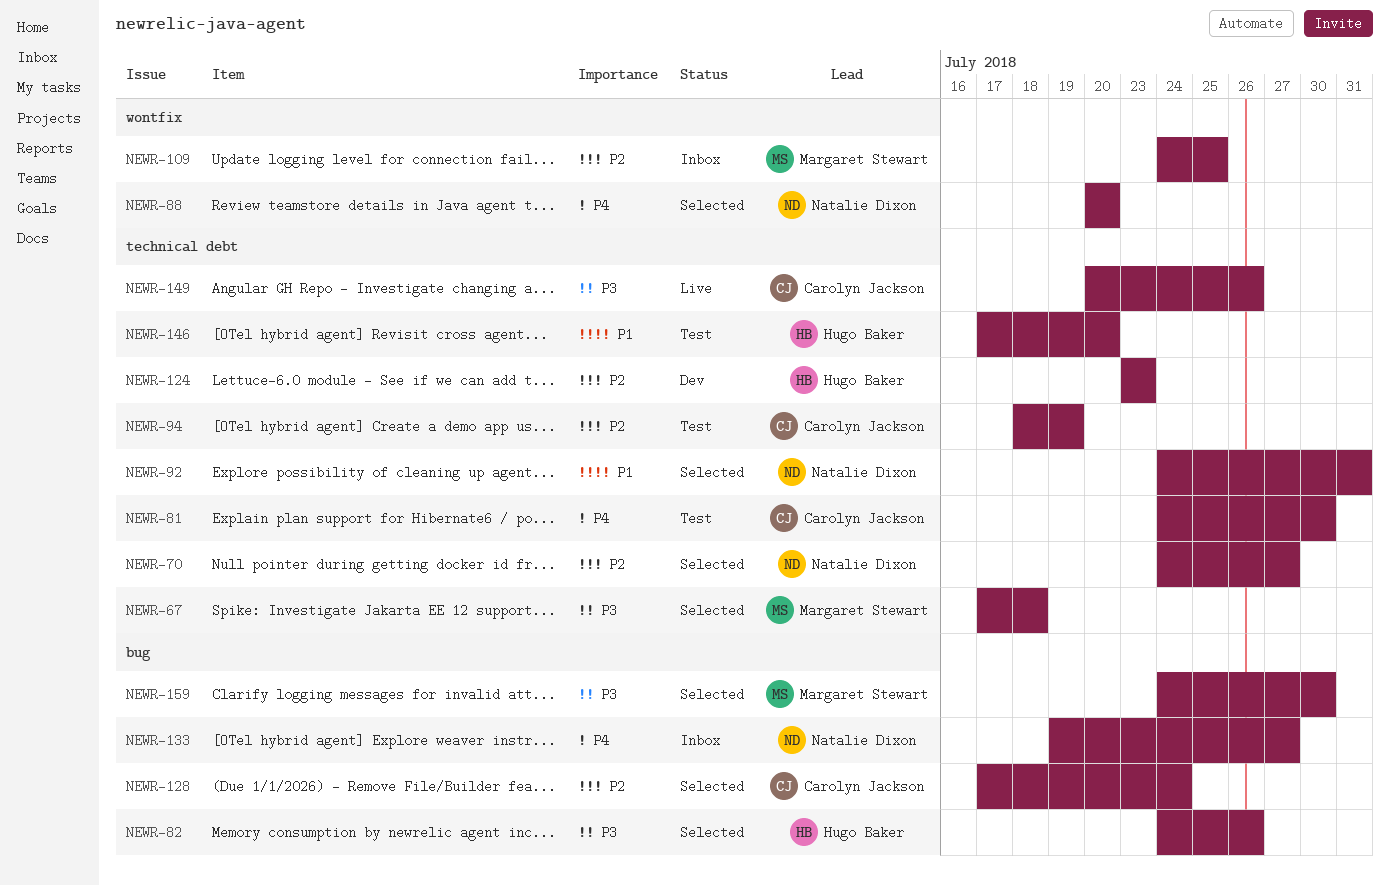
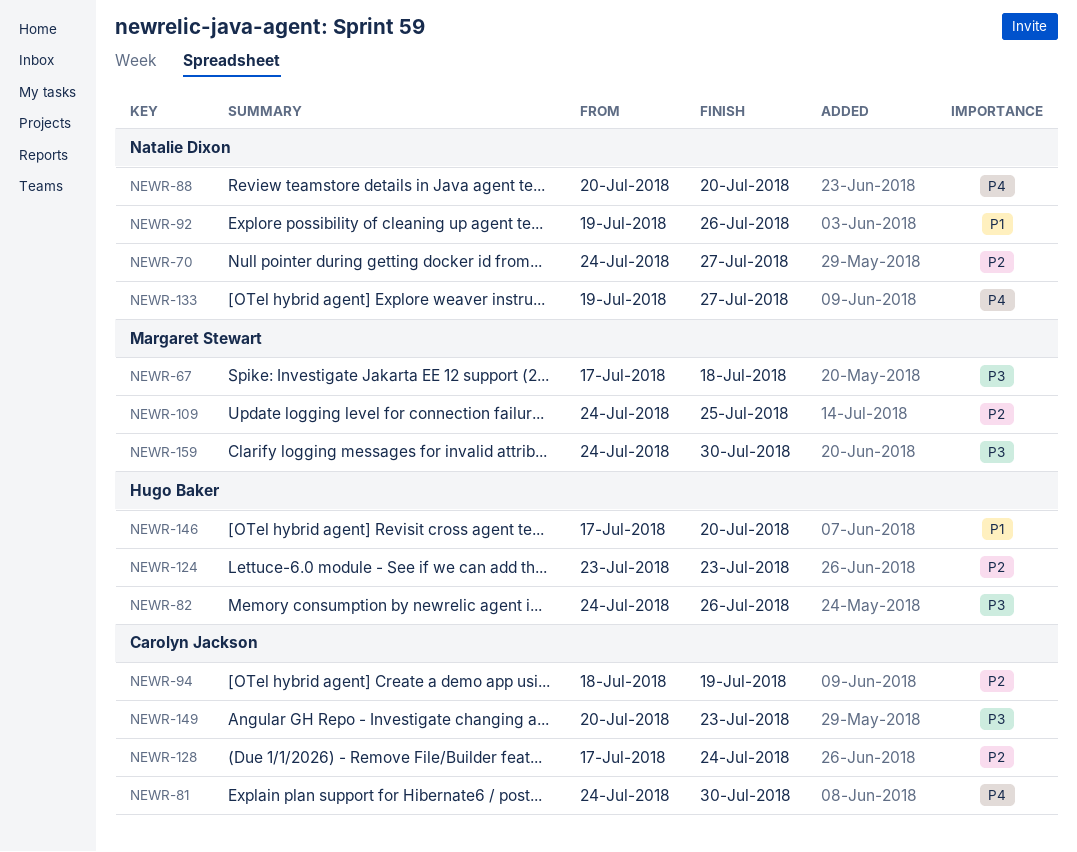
NEWR-92, start: Jul 24 -> Jul 19
NEWR-92, due: Jul 31 -> Jul 26
NEWR-149, due: Jul 26 -> Jul 23

